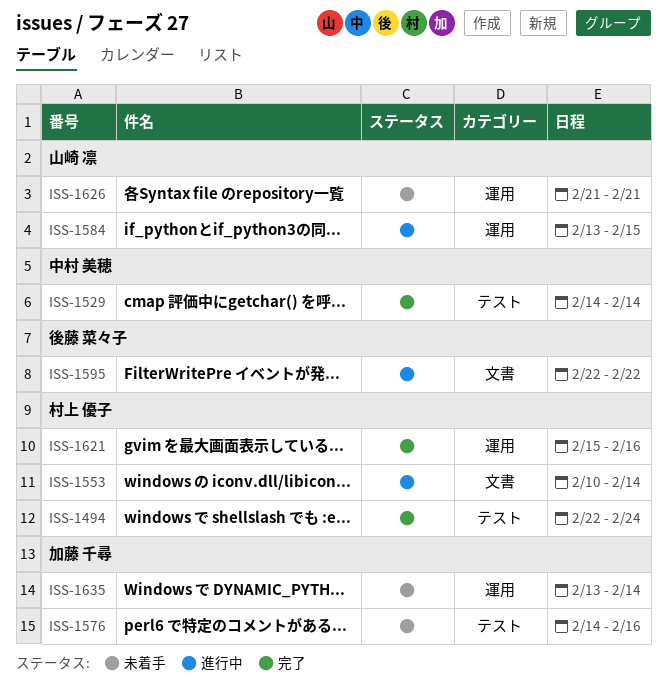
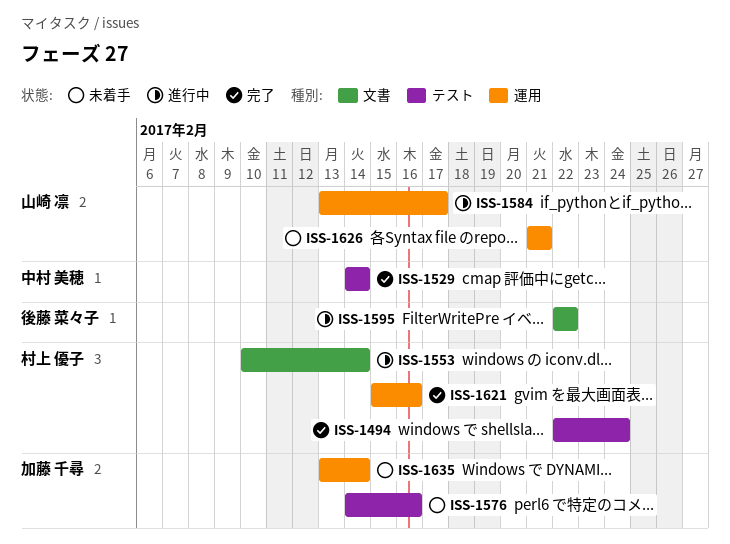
ISS-1584, due: Feb 15 -> Feb 17

